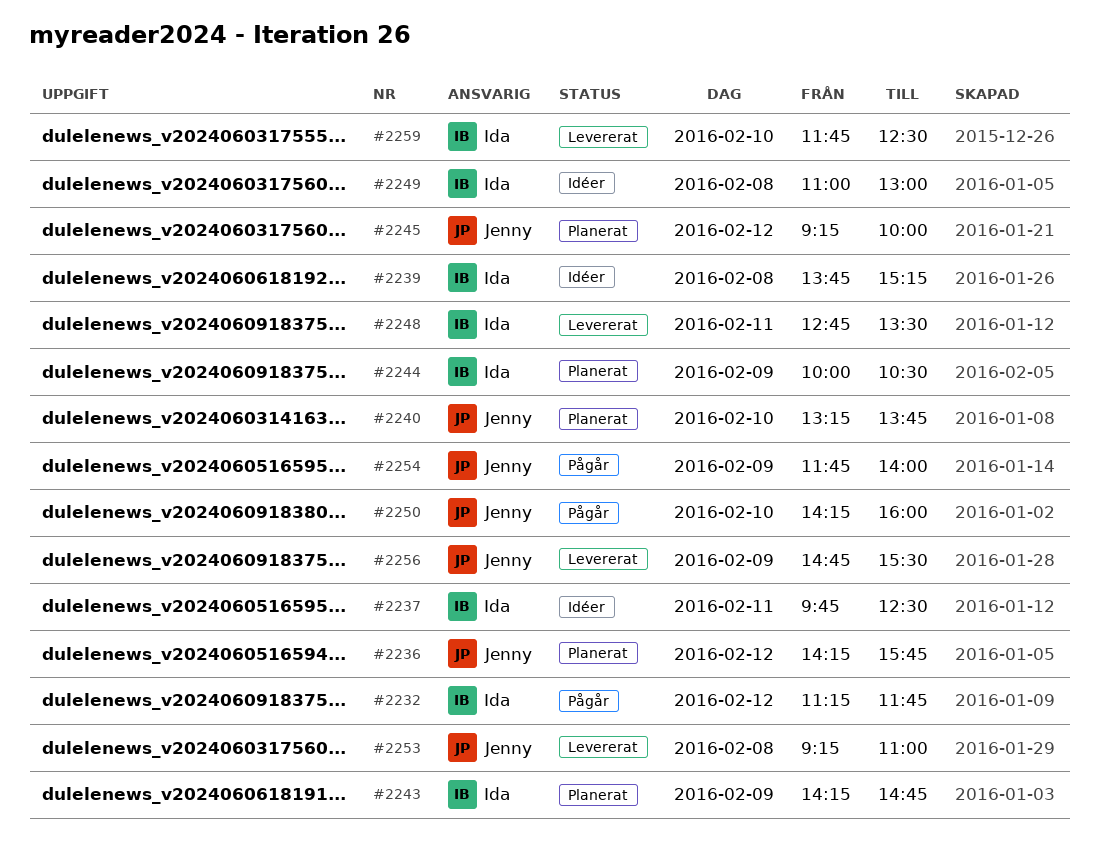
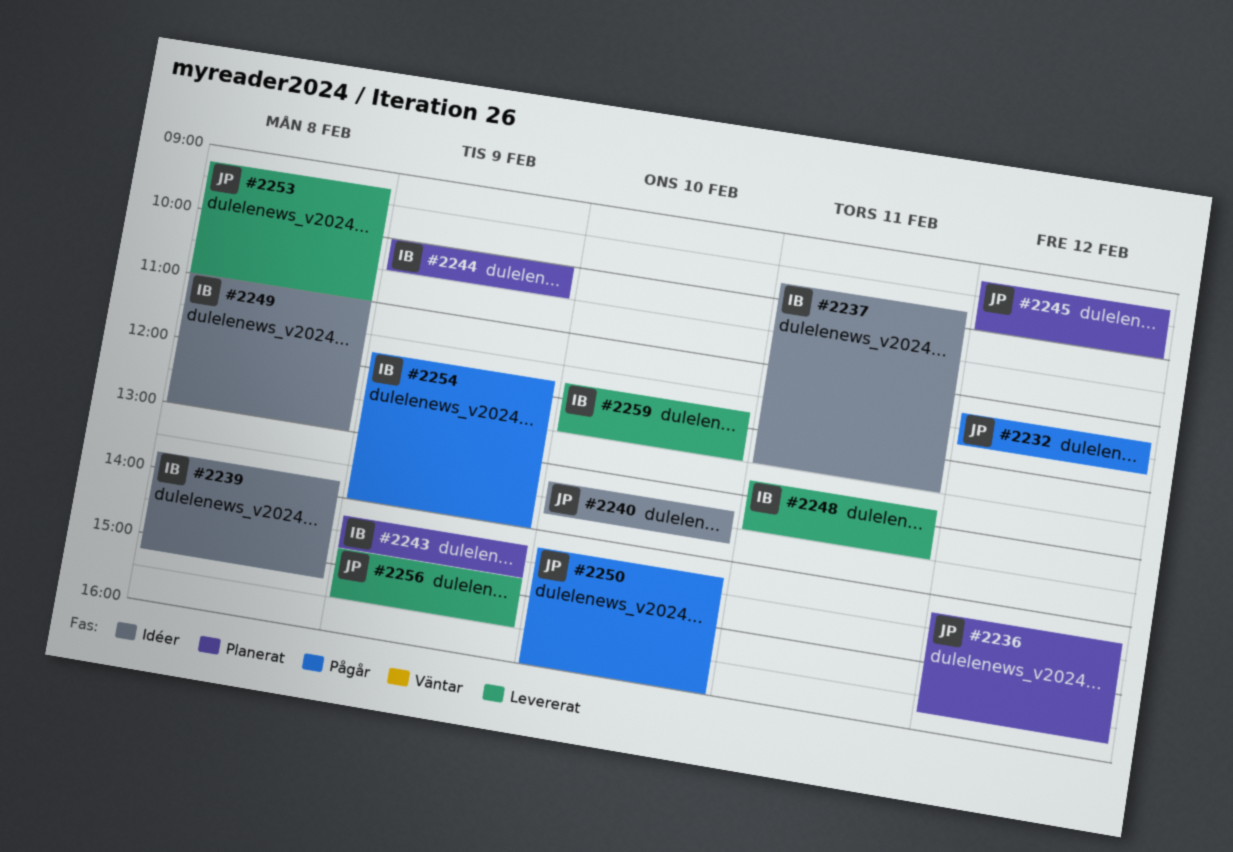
#2232, owner: Ida -> Jenny
#2240, status: Planerat -> Idéer
#2254, owner: Jenny -> Ida

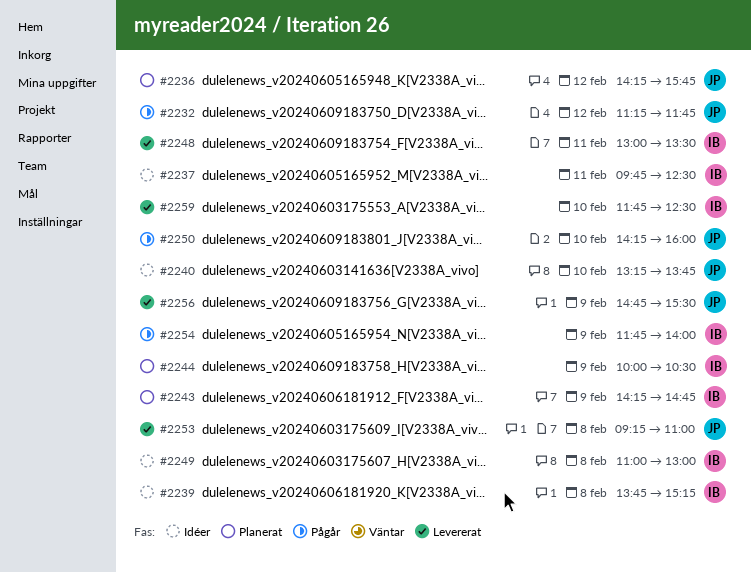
#2245: present -> none
#2248, begins: 12:45 -> 13:00

